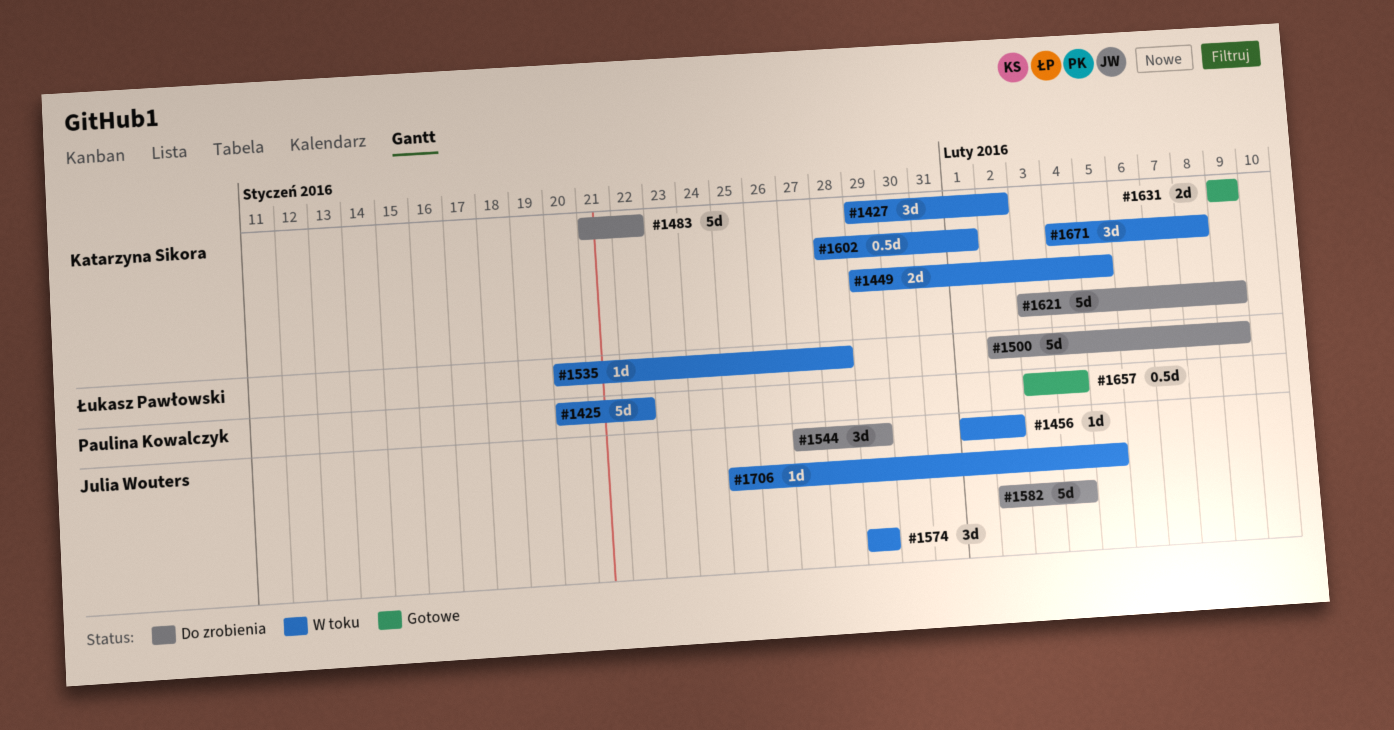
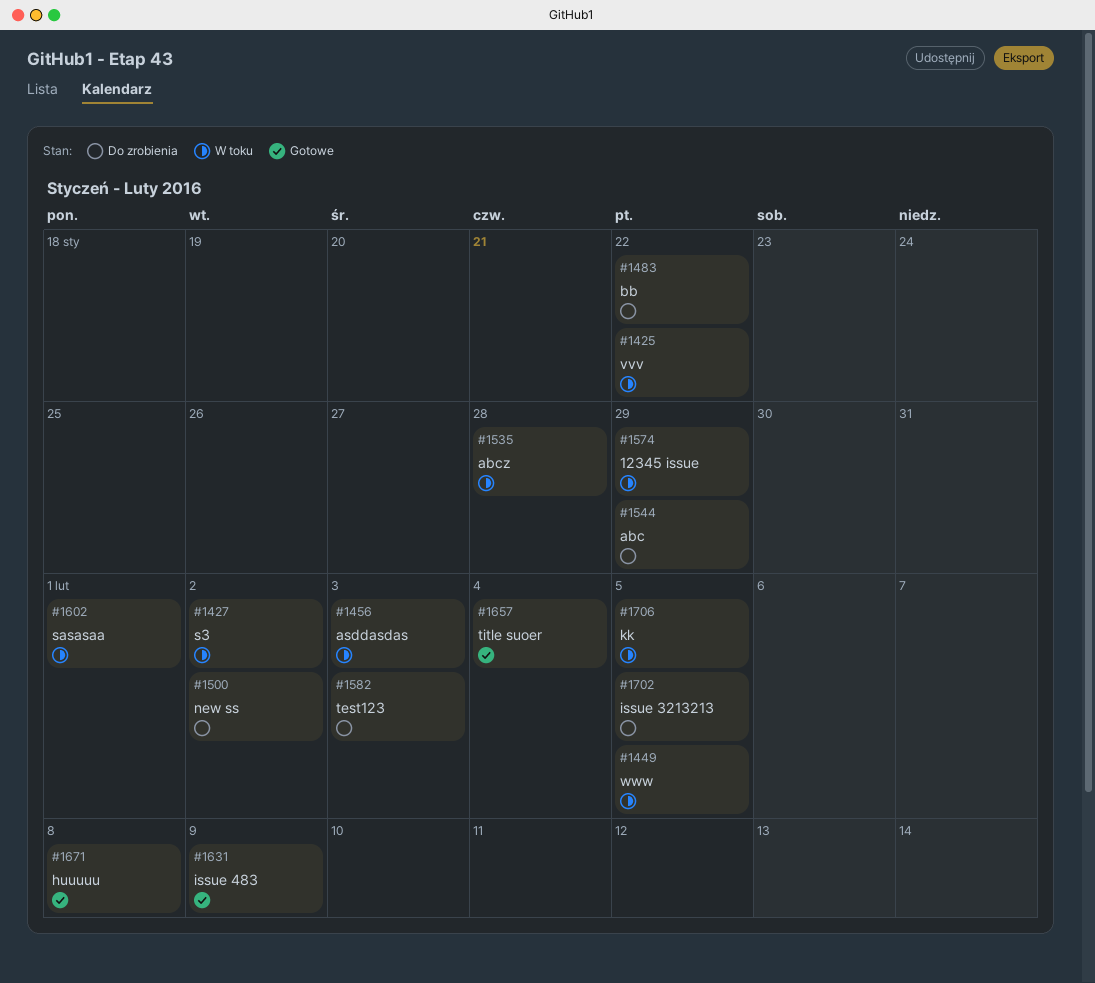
#1456, due: Feb 2 -> Feb 3
#1500, due: Feb 9 -> Feb 2
#1582, due: Feb 4 -> Feb 3
#1621: present -> none
#1671, status: W toku -> Gotowe
#1702: none -> present

